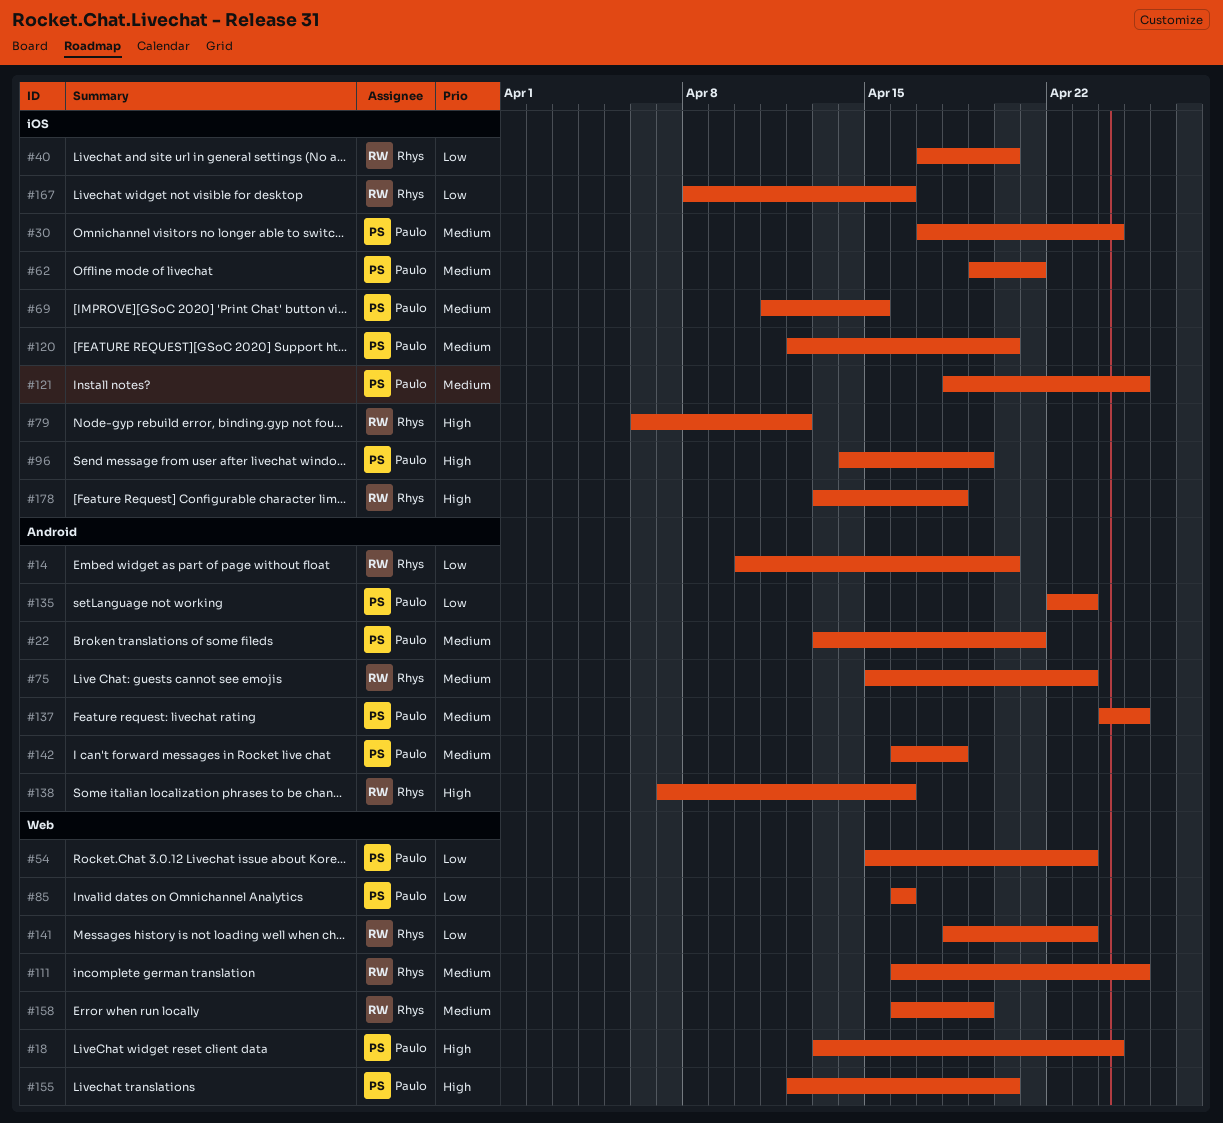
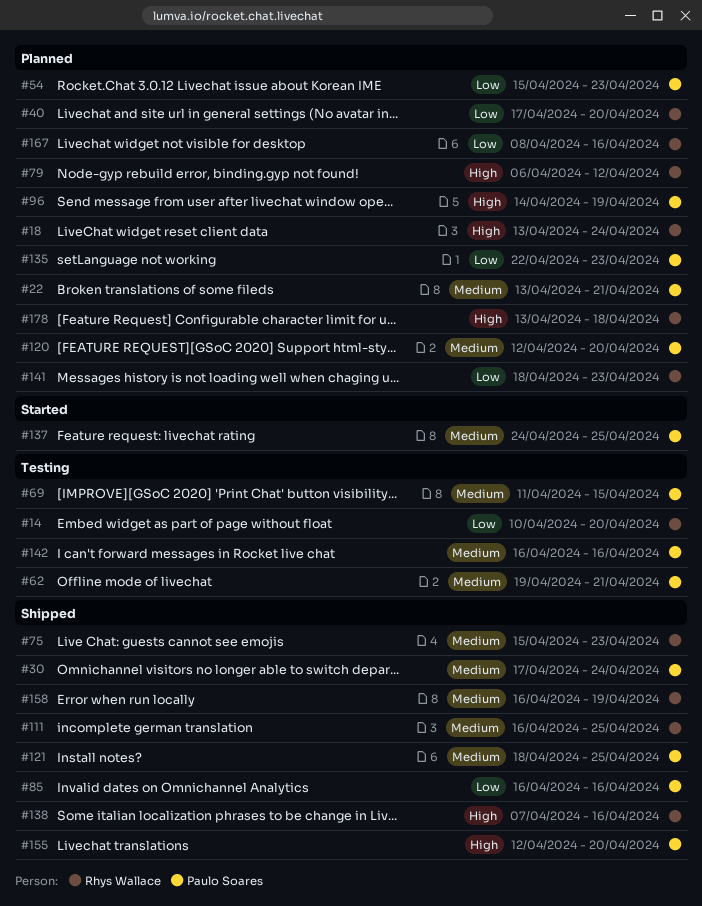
#18, owner: Paulo Soares -> Rhys Wallace
#142, due: Apr 18 -> Apr 16

